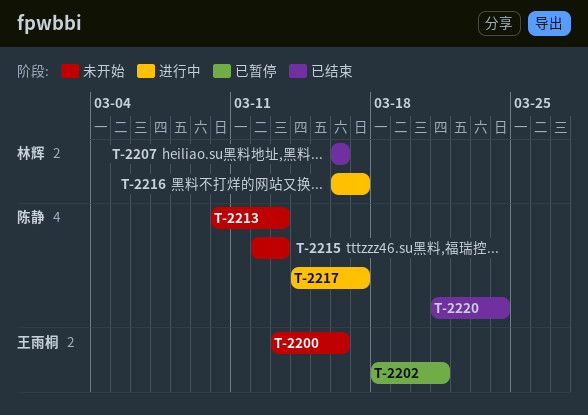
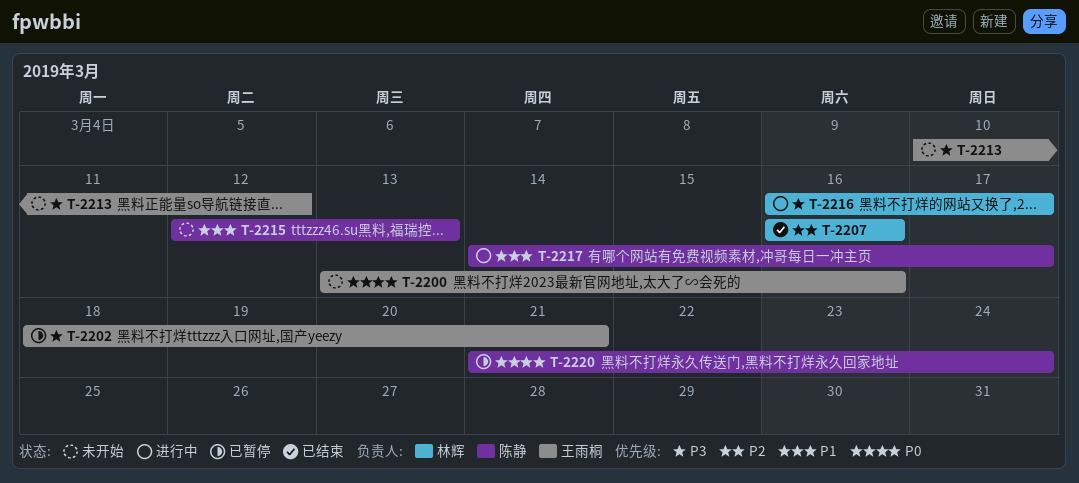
T-2213, owner: 陈静 -> 王雨桐
T-2213, due: Mar 13 -> Mar 12
T-2220, status: 已结束 -> 已暂停

